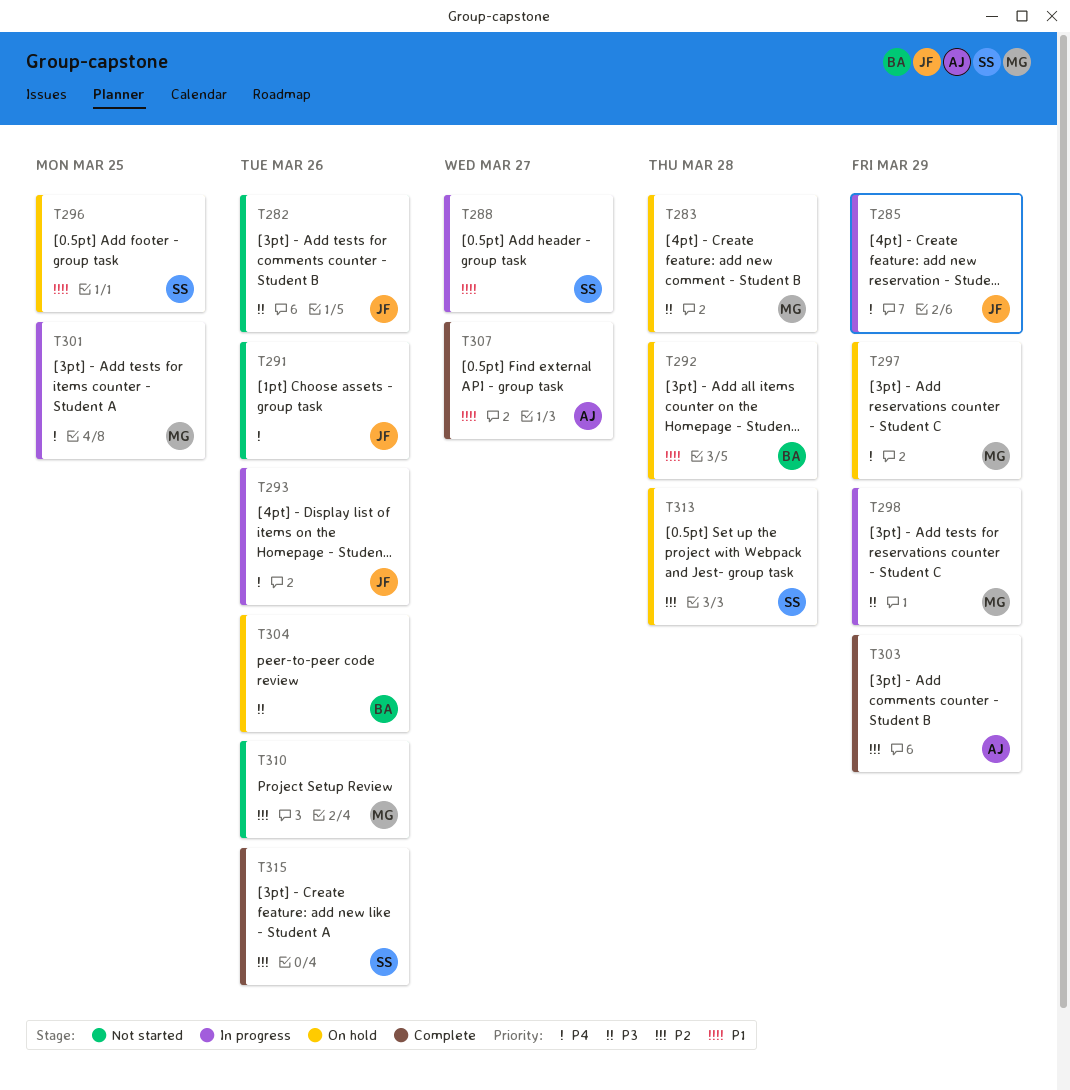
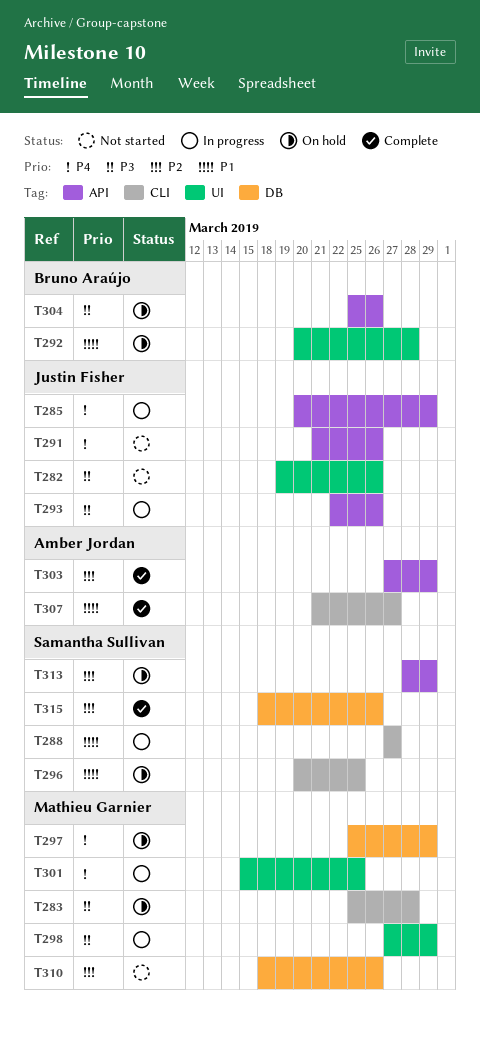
T293, priority: P4 -> P3
T313, due: Mar 28 -> Mar 29

